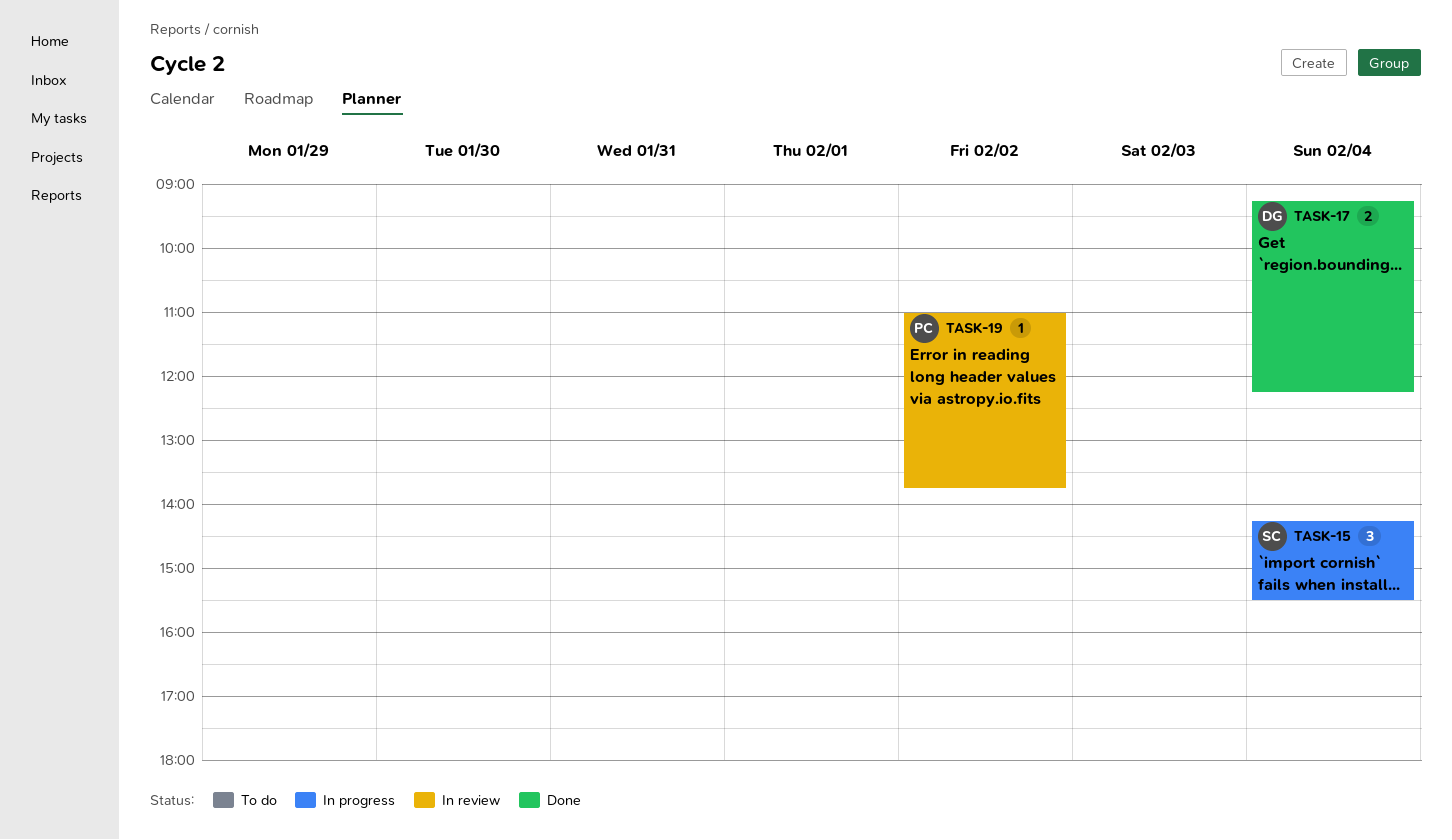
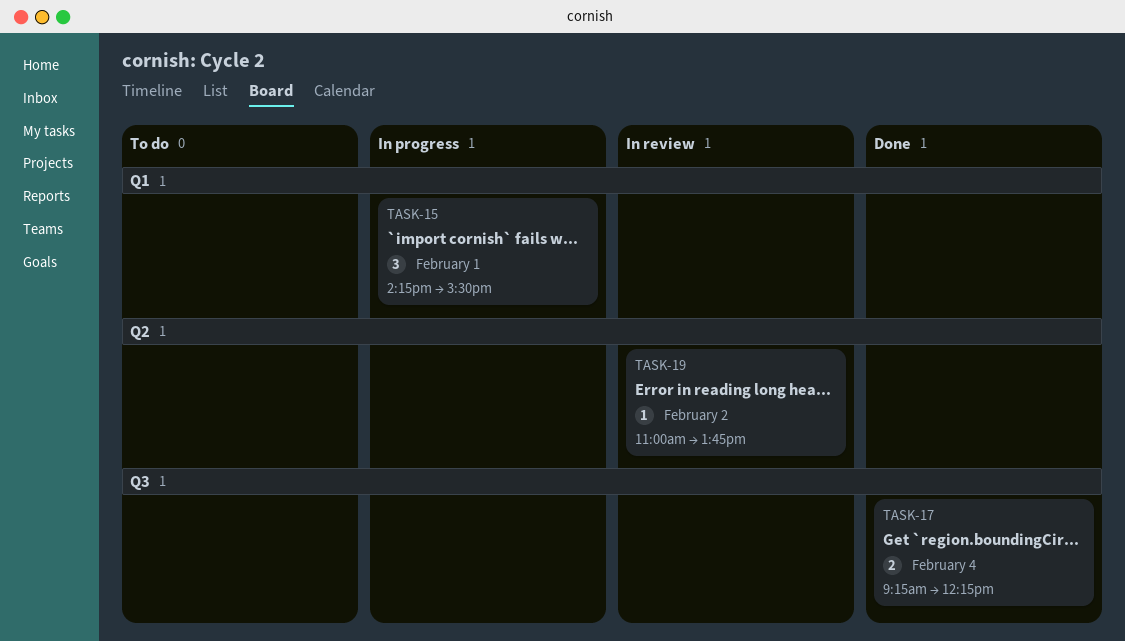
TASK-15, day: Feb 4 -> Feb 1

